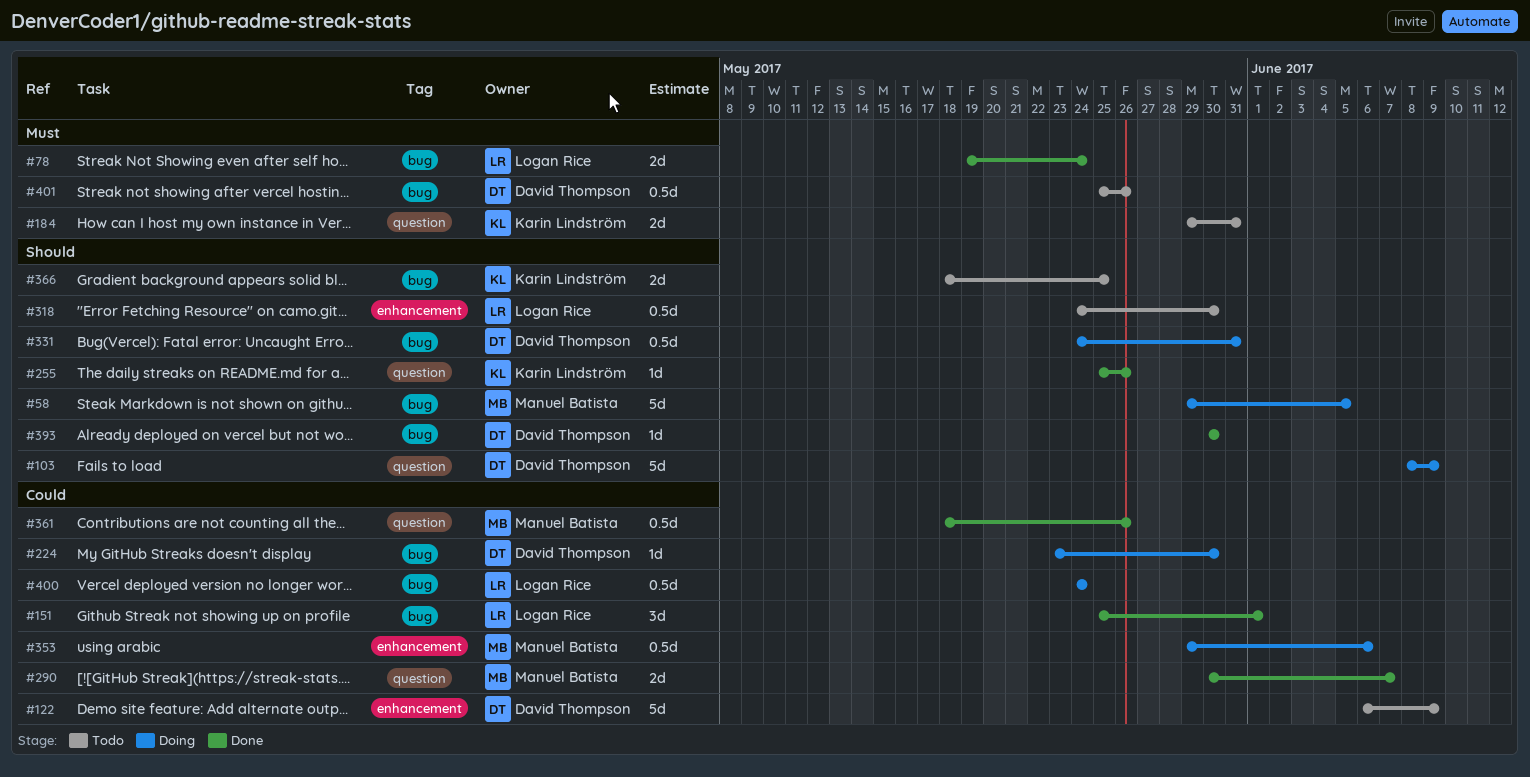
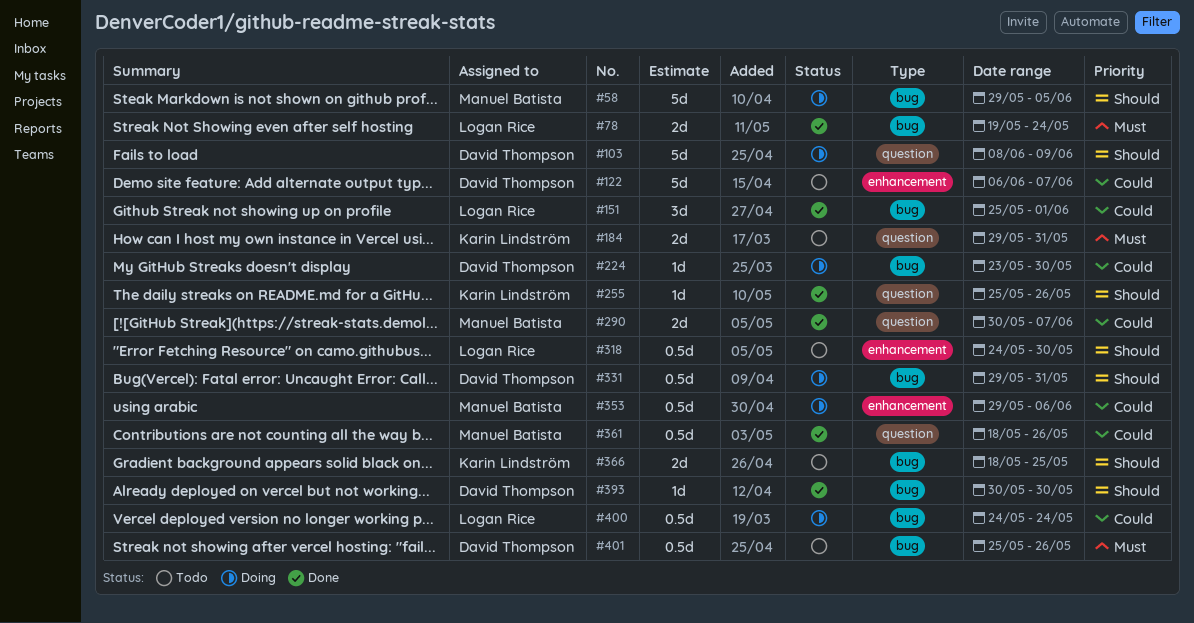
#122, due: Jun 9 -> Jun 7
#331, start: May 24 -> May 29

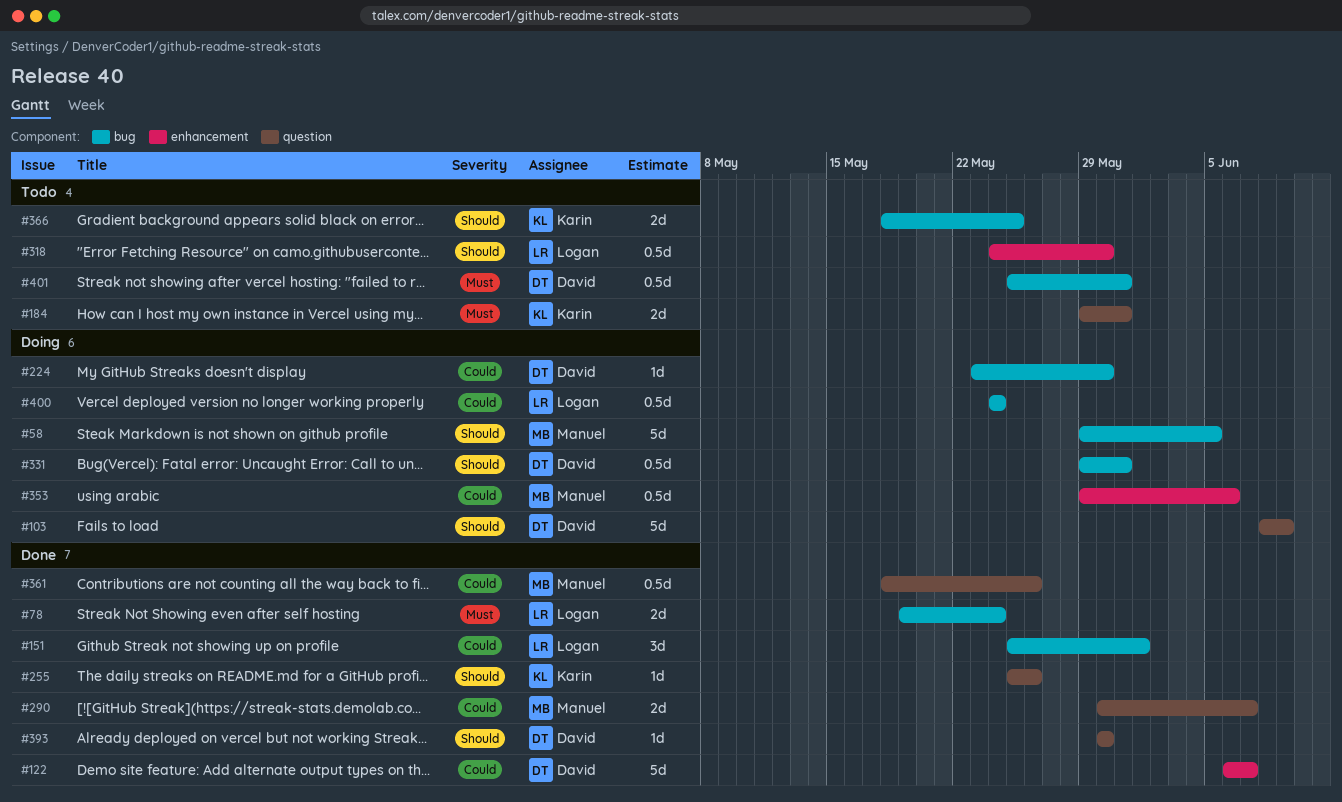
#122, status: Todo -> Done
#393, label: bug -> question
#401, due: May 26 -> May 31

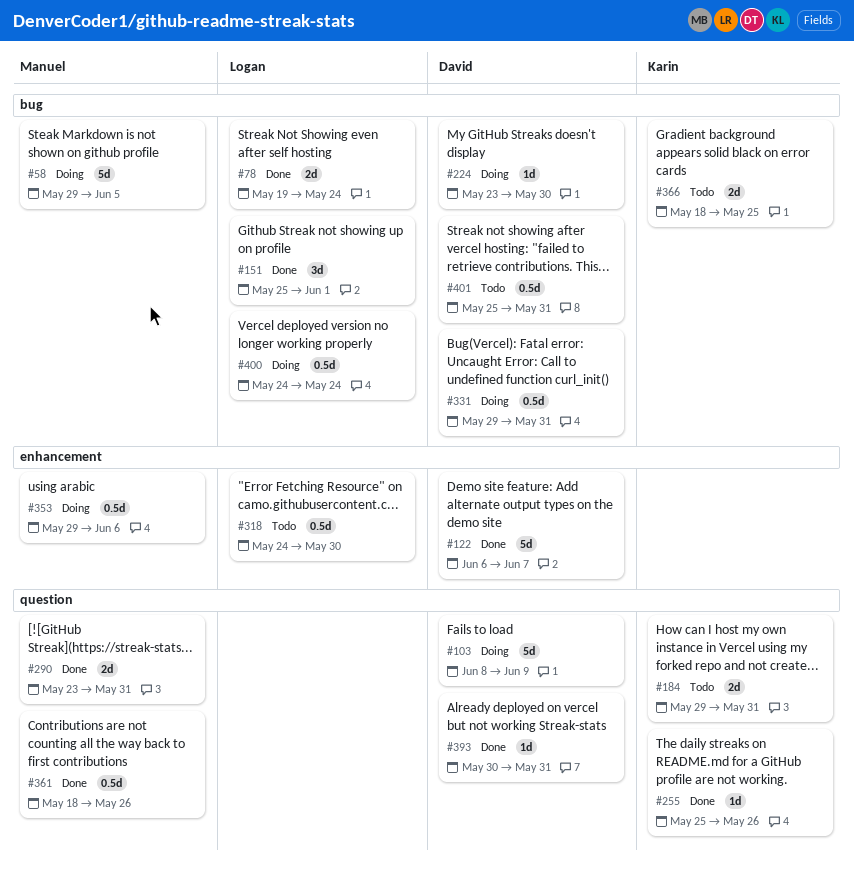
#290, start: May 30 -> May 23
#290, due: Jun 7 -> May 31
#393, due: May 30 -> May 31

